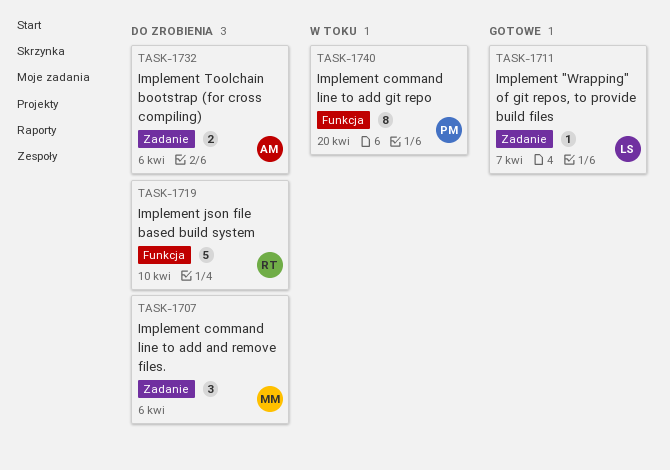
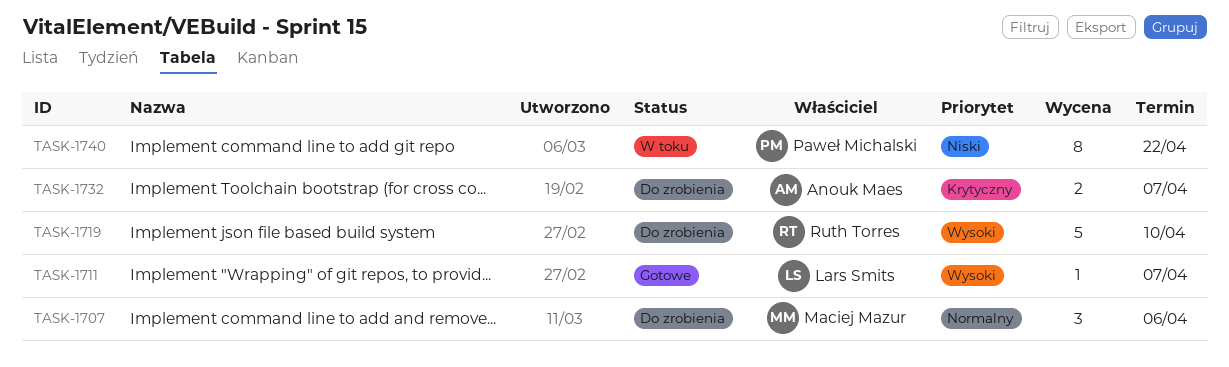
TASK-1732, due: Apr 6 -> Apr 7
TASK-1740, due: Apr 20 -> Apr 22

